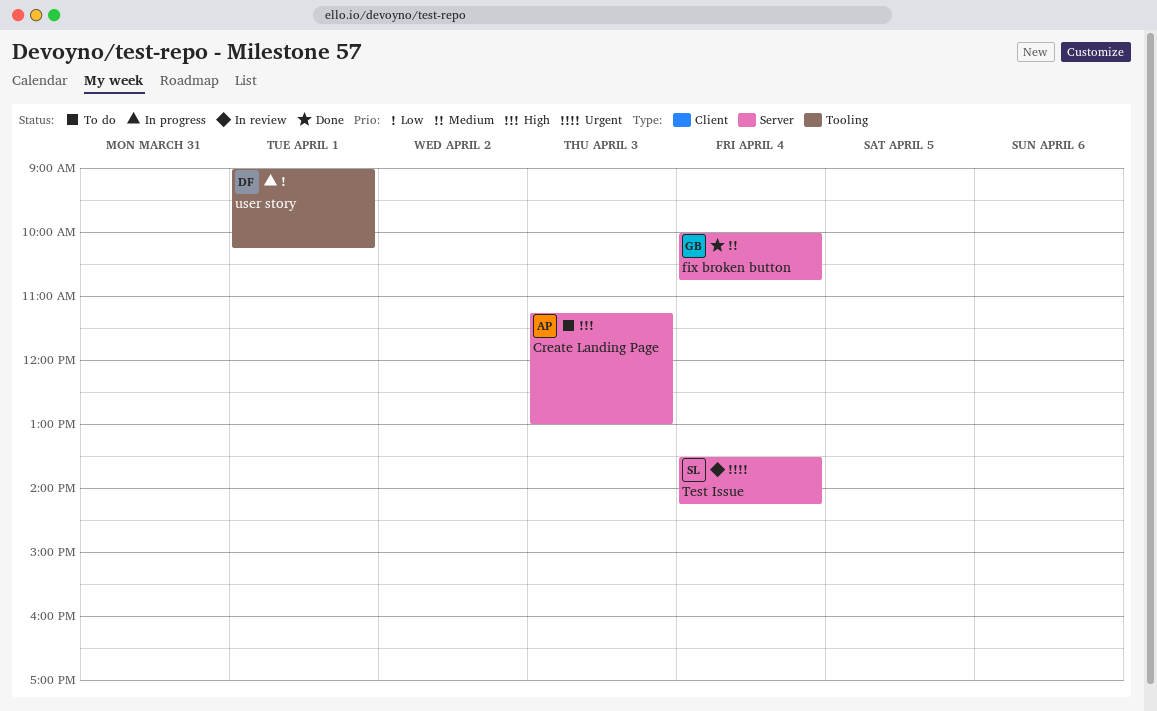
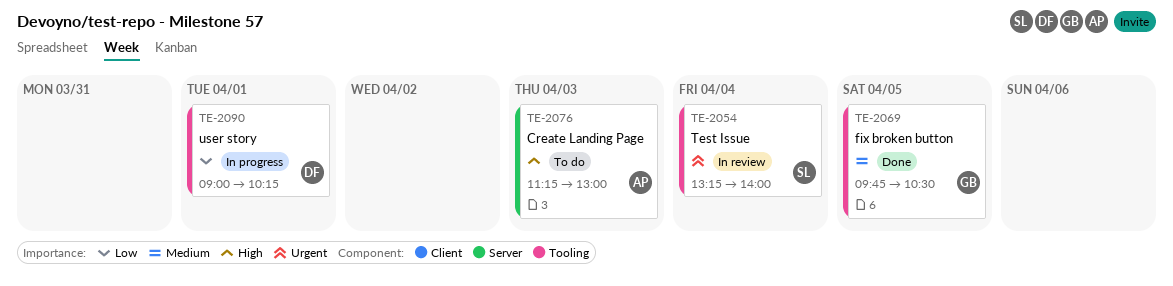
fix broken button, label: Server -> Tooling
fix broken button, day: Apr 4 -> Apr 5
fix broken button, begins: 10:00 -> 09:45
fix broken button, ends: 10:45 -> 10:30
Test Issue, label: Server -> Tooling
Test Issue, begins: 13:30 -> 13:15
Test Issue, ends: 14:15 -> 14:00

